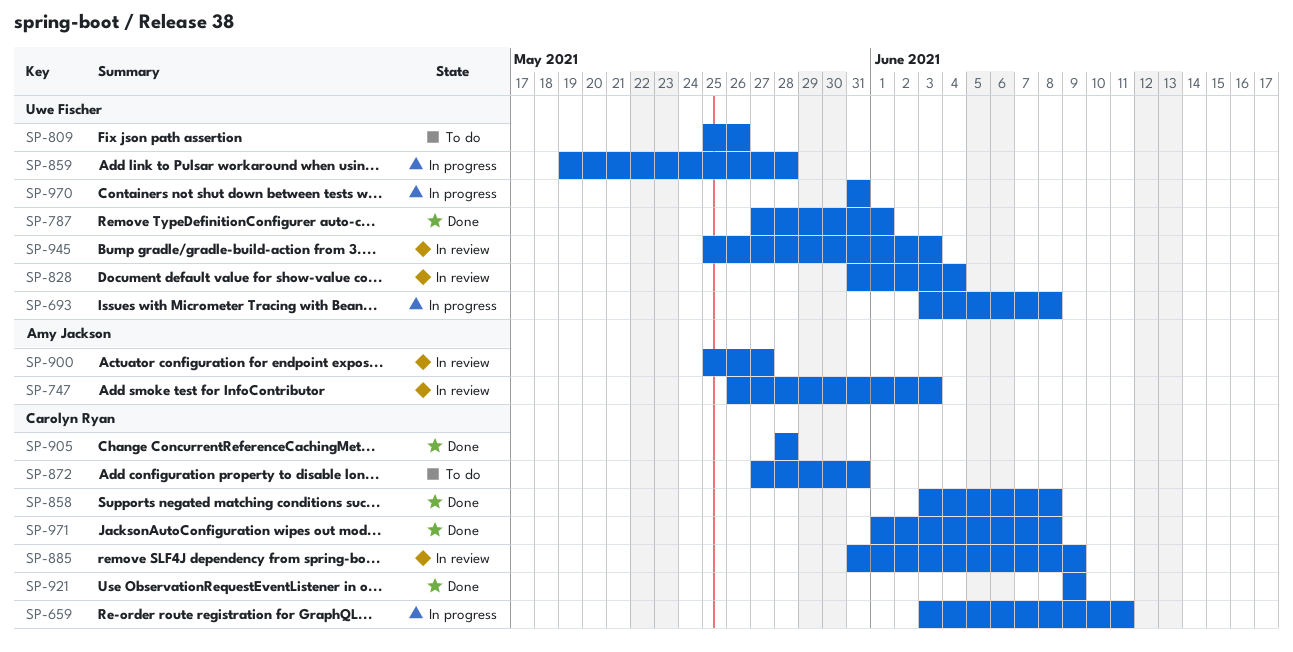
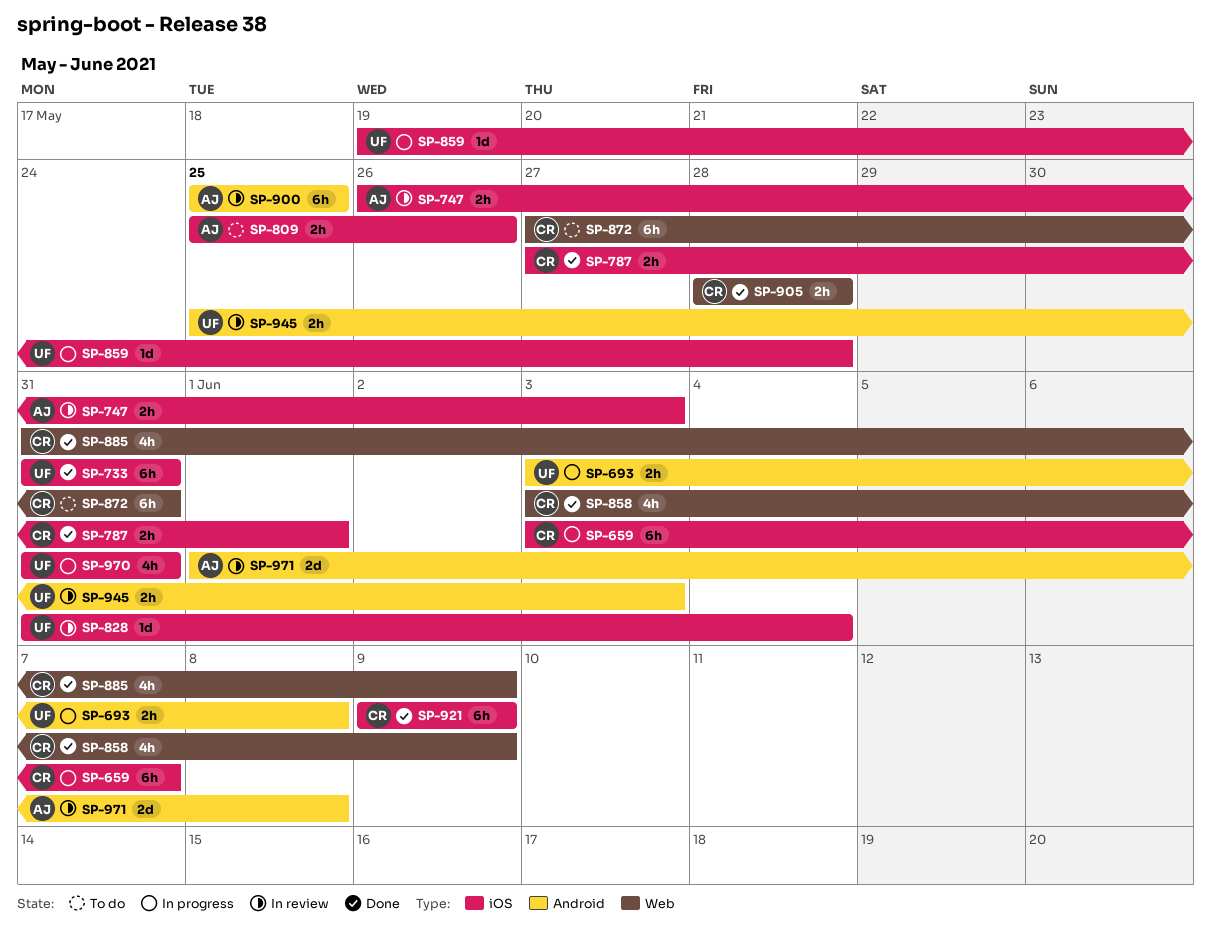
SP-659, due: Jun 11 -> Jun 7
SP-733: none -> present
SP-787, owner: Uwe Fischer -> Carolyn Ryan
SP-809, owner: Uwe Fischer -> Amy Jackson
SP-858, due: Jun 8 -> Jun 9
SP-885, status: In review -> Done
SP-900, due: May 27 -> May 25
SP-971, status: Done -> In review
SP-971, owner: Carolyn Ryan -> Amy Jackson

